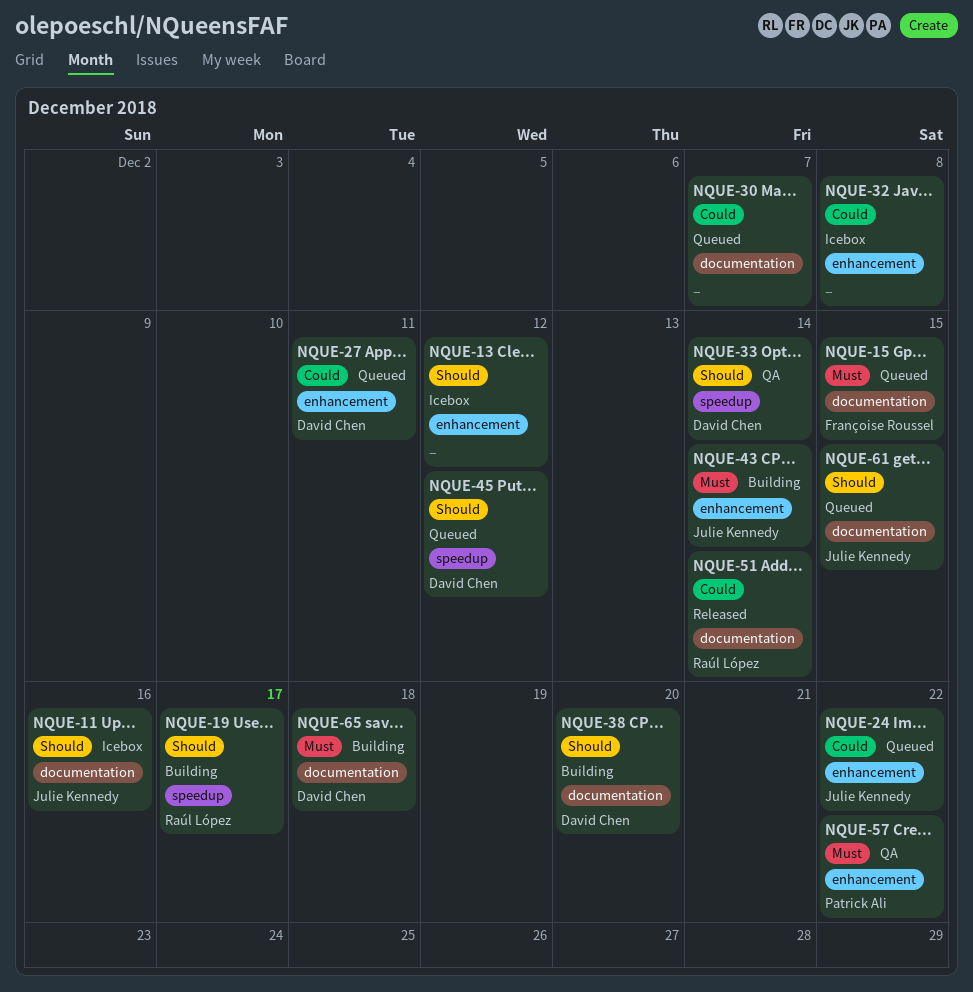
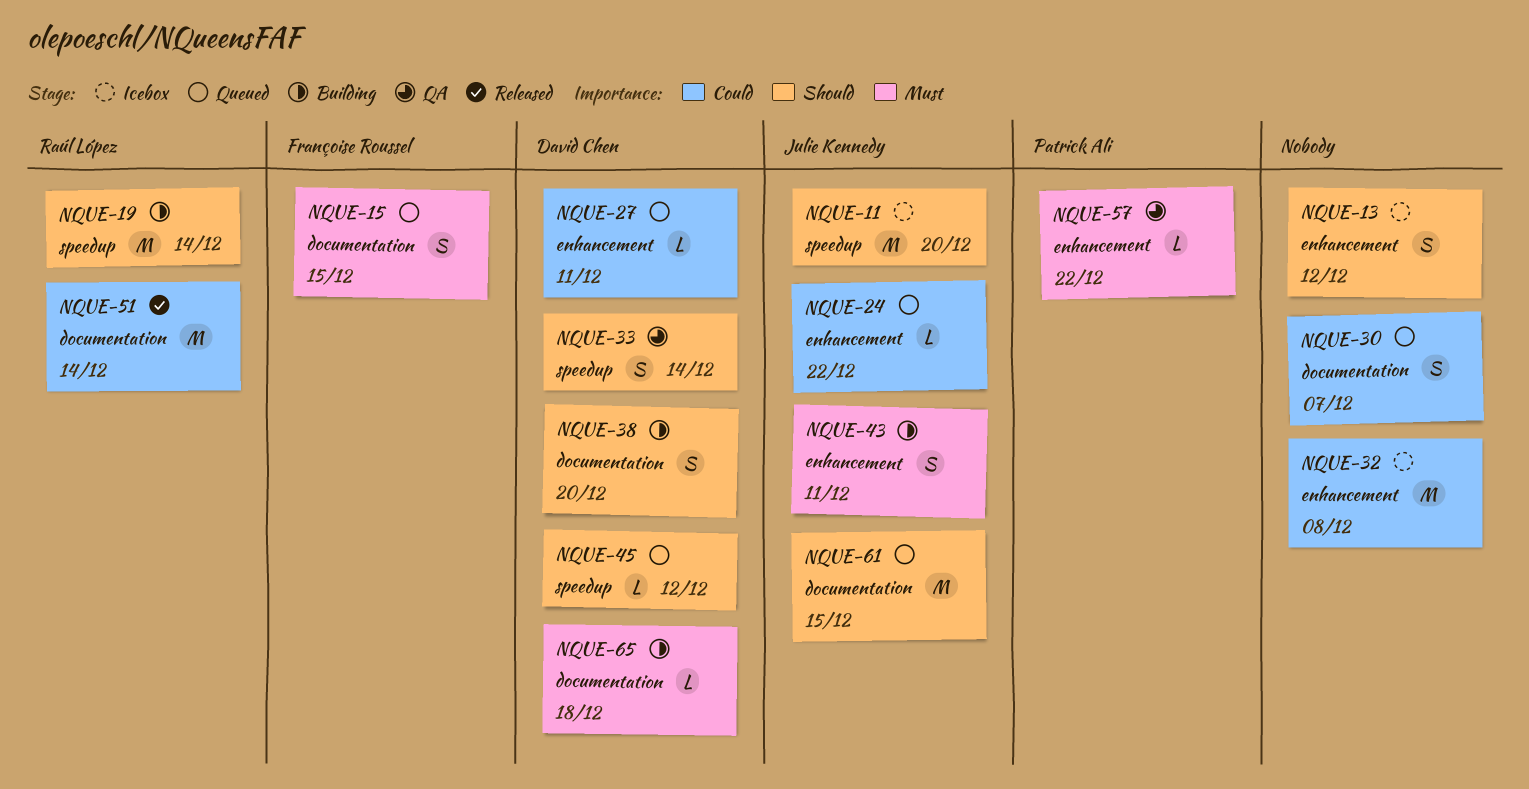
NQUE-11, label: documentation -> speedup
NQUE-11, due: Dec 16 -> Dec 20
NQUE-19, due: Dec 17 -> Dec 14
NQUE-43, due: Dec 14 -> Dec 11

